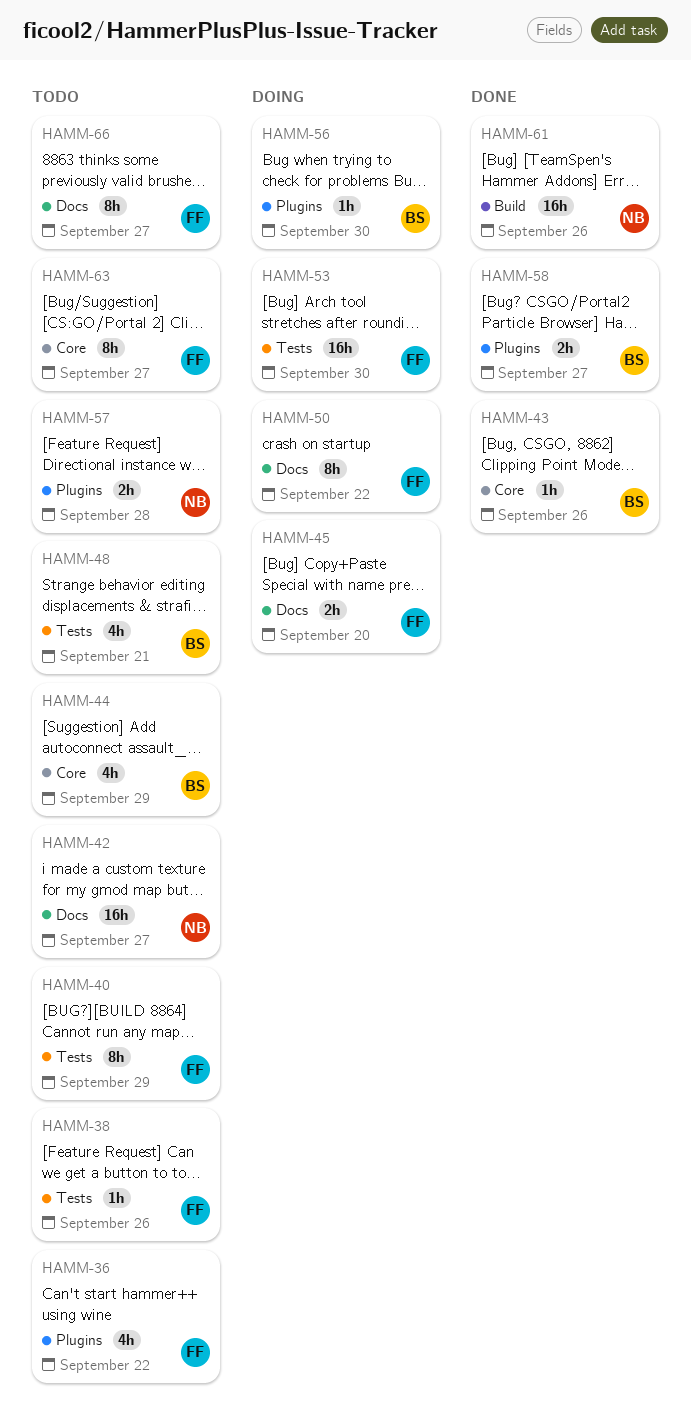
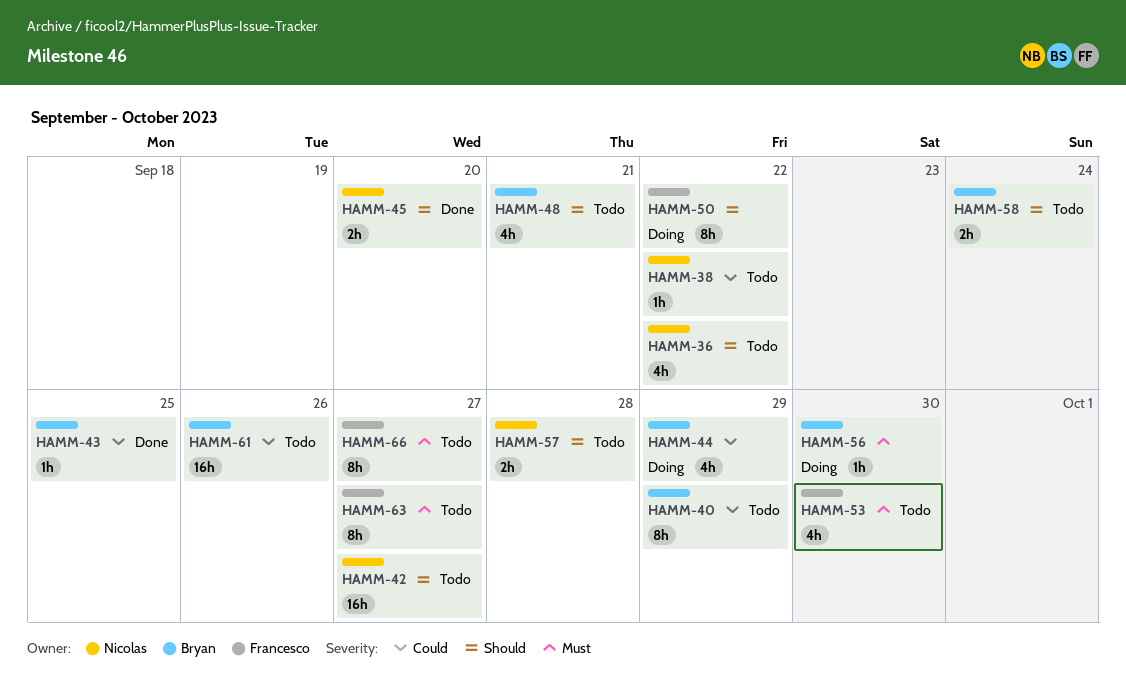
HAMM-36, owner: Francesco -> Nicolas
HAMM-38, owner: Francesco -> Nicolas
HAMM-38, due: Sep 26 -> Sep 22
HAMM-40, owner: Francesco -> Bryan
HAMM-43, due: Sep 26 -> Sep 25
HAMM-44, status: Todo -> Doing
HAMM-45, status: Doing -> Done
HAMM-45, owner: Francesco -> Nicolas
HAMM-53, status: Doing -> Todo
HAMM-53, estimate: 16h -> 4h
HAMM-58, status: Done -> Todo
HAMM-58, due: Sep 27 -> Sep 24
HAMM-61, status: Done -> Todo
HAMM-61, owner: Nicolas -> Bryan

